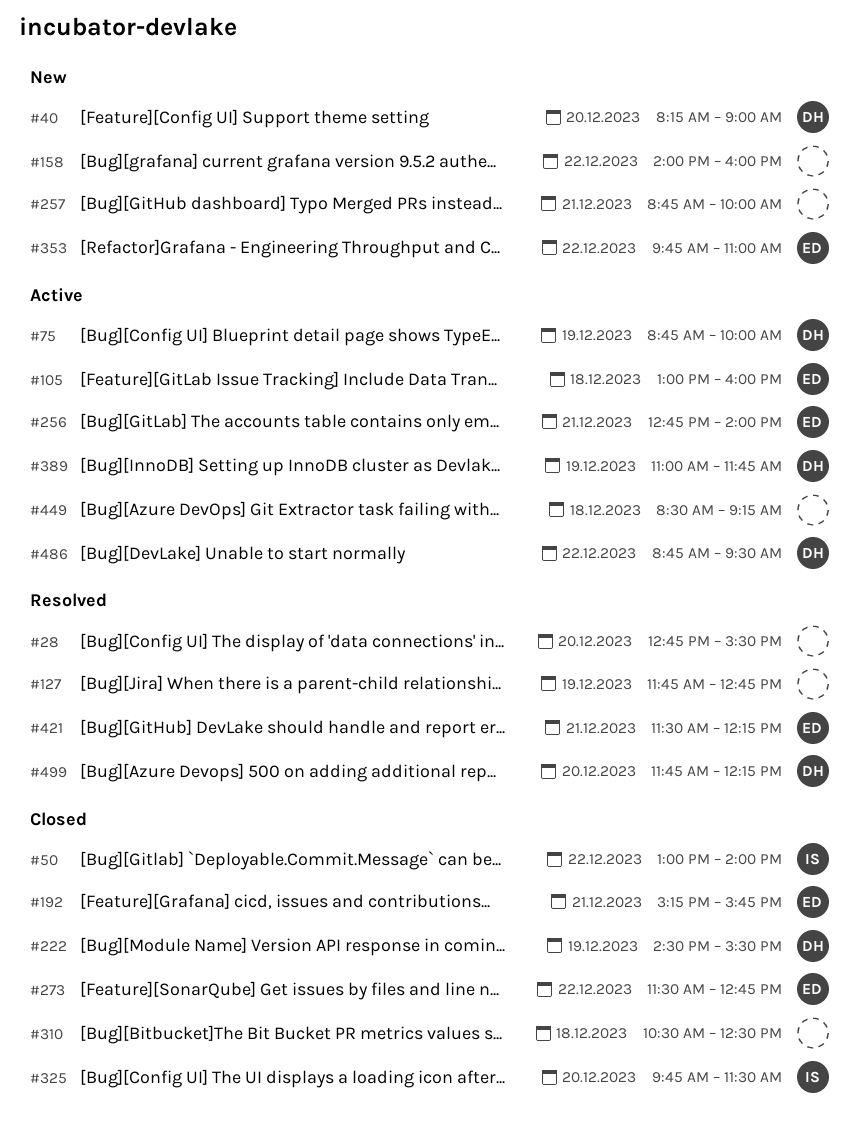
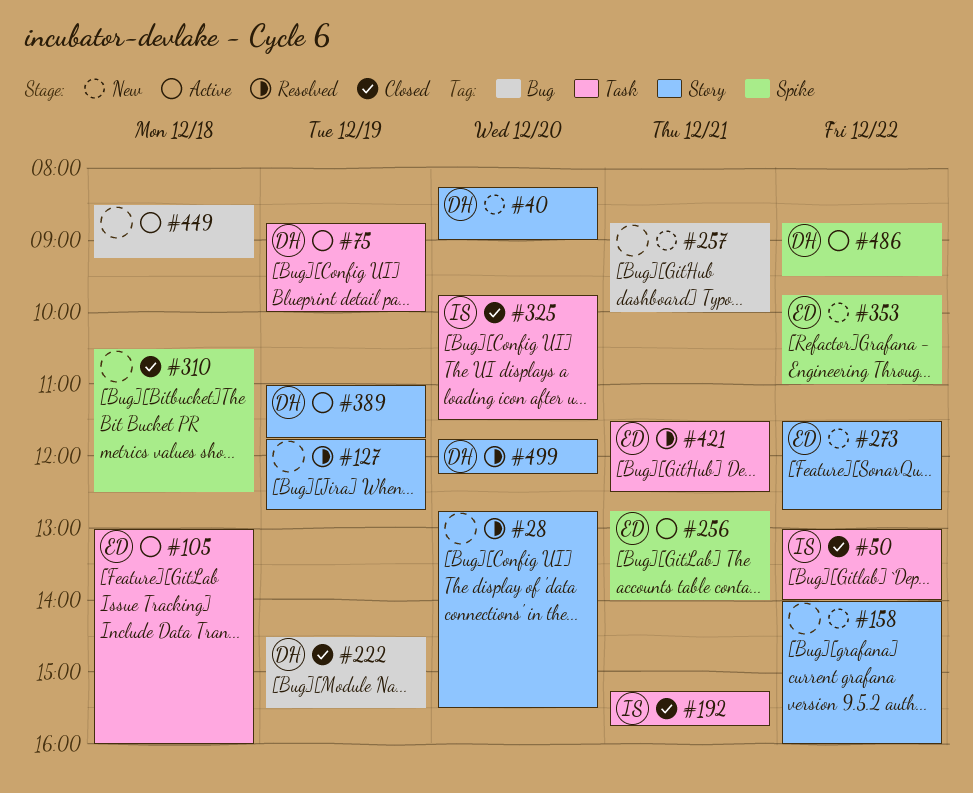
#192, owner: ED -> IS
#273, status: Closed -> New
#421, ends: 12:15 -> 12:30

